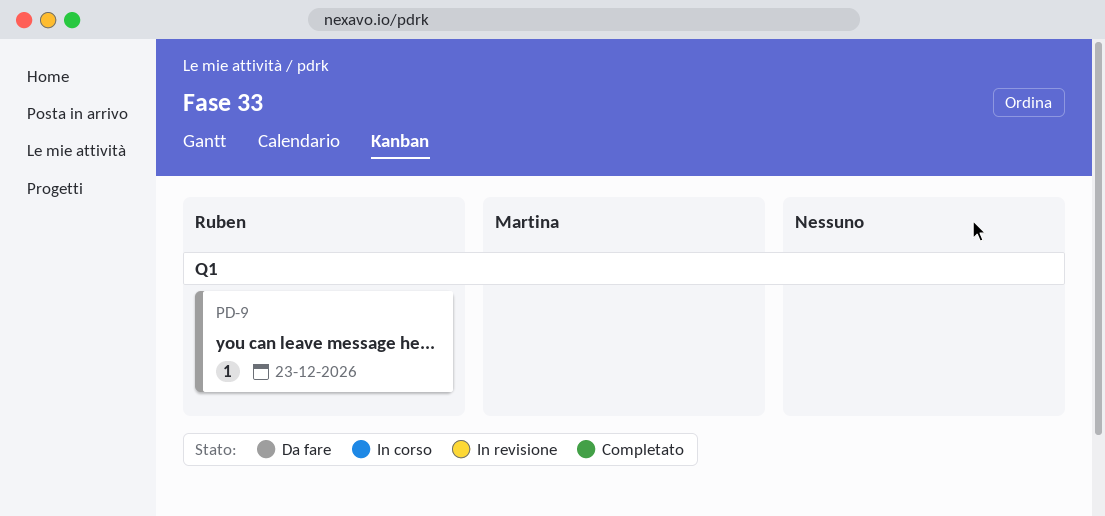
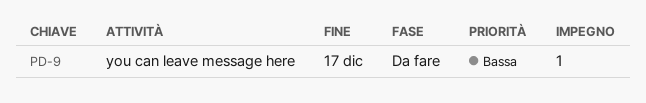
PD-9, due: Dec 23 -> Dec 17

